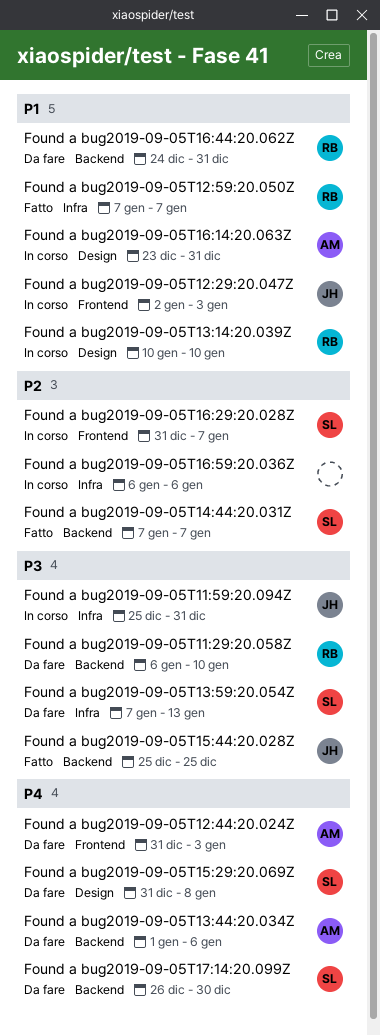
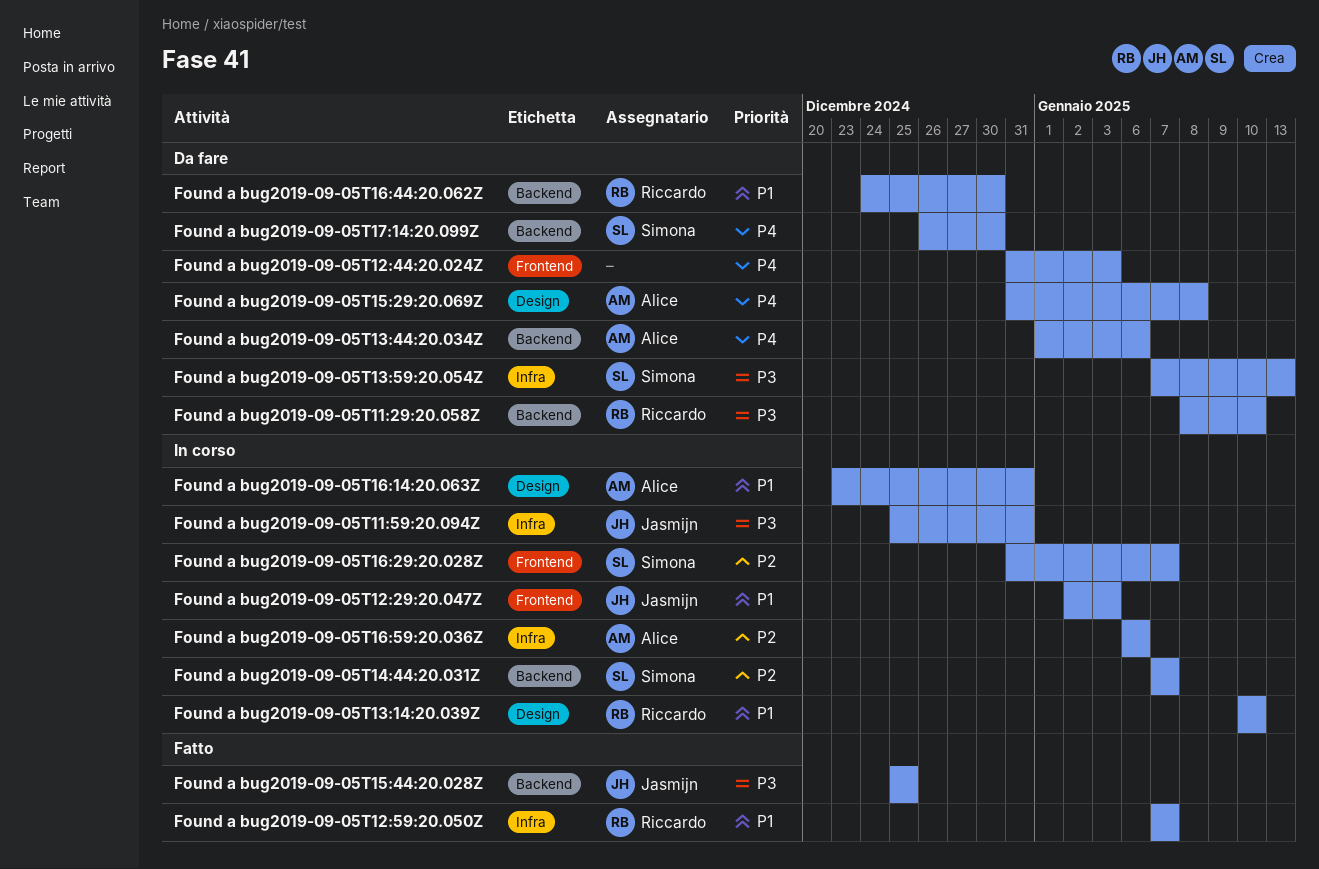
Found a bug2019-09-05T11:29:20.058Z, start: Jan 6 -> Jan 8
Found a bug2019-09-05T12:44:20.024Z, owner: Alice -> none
Found a bug2019-09-05T14:44:20.031Z, status: Fatto -> In corso
Found a bug2019-09-05T15:29:20.069Z, owner: Simona -> Alice
Found a bug2019-09-05T16:44:20.062Z, due: Dec 31 -> Dec 30
Found a bug2019-09-05T16:59:20.036Z, owner: none -> Alice

